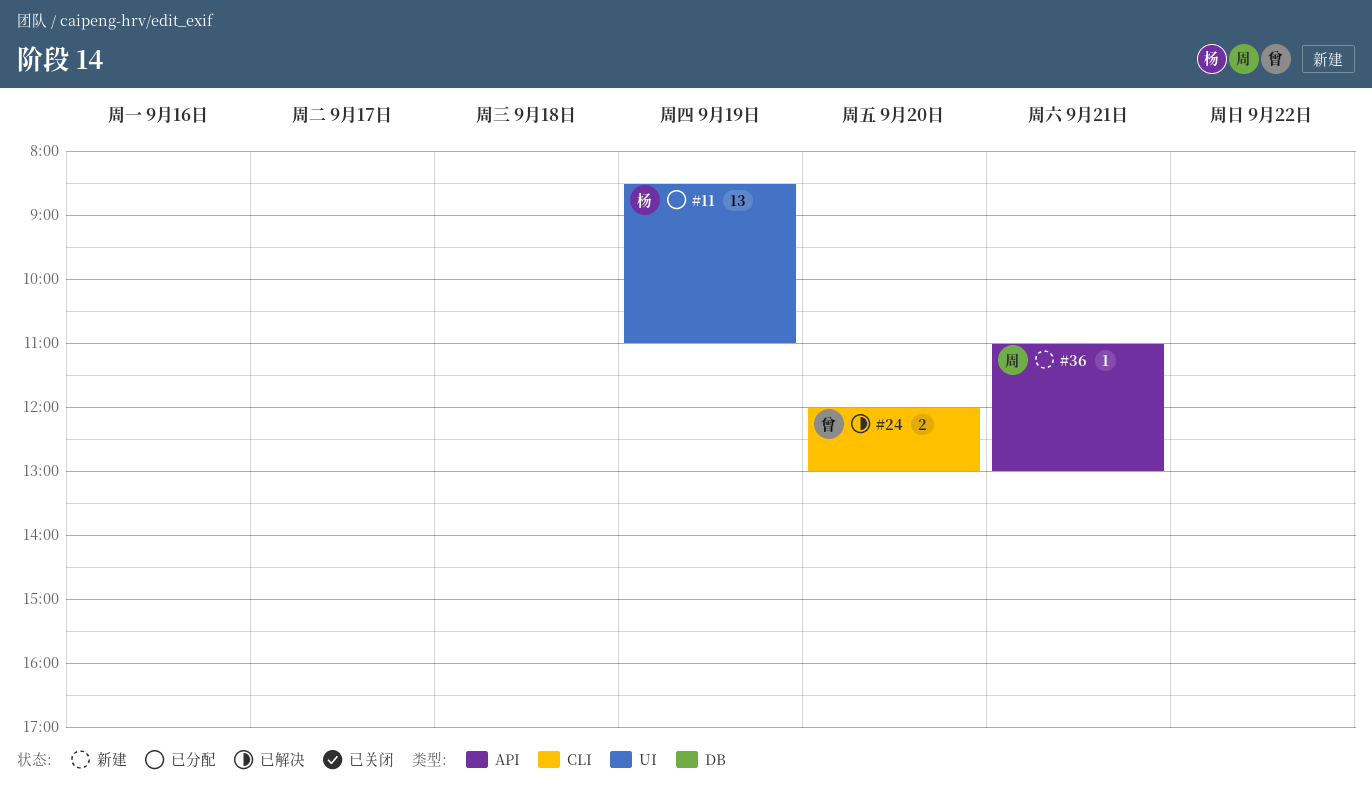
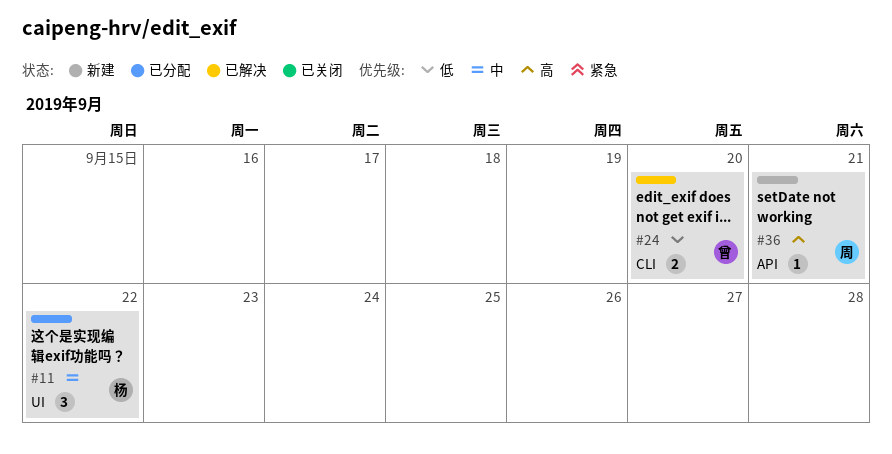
#11, estimate: 13 -> 3
#11, day: Sep 19 -> Sep 22

